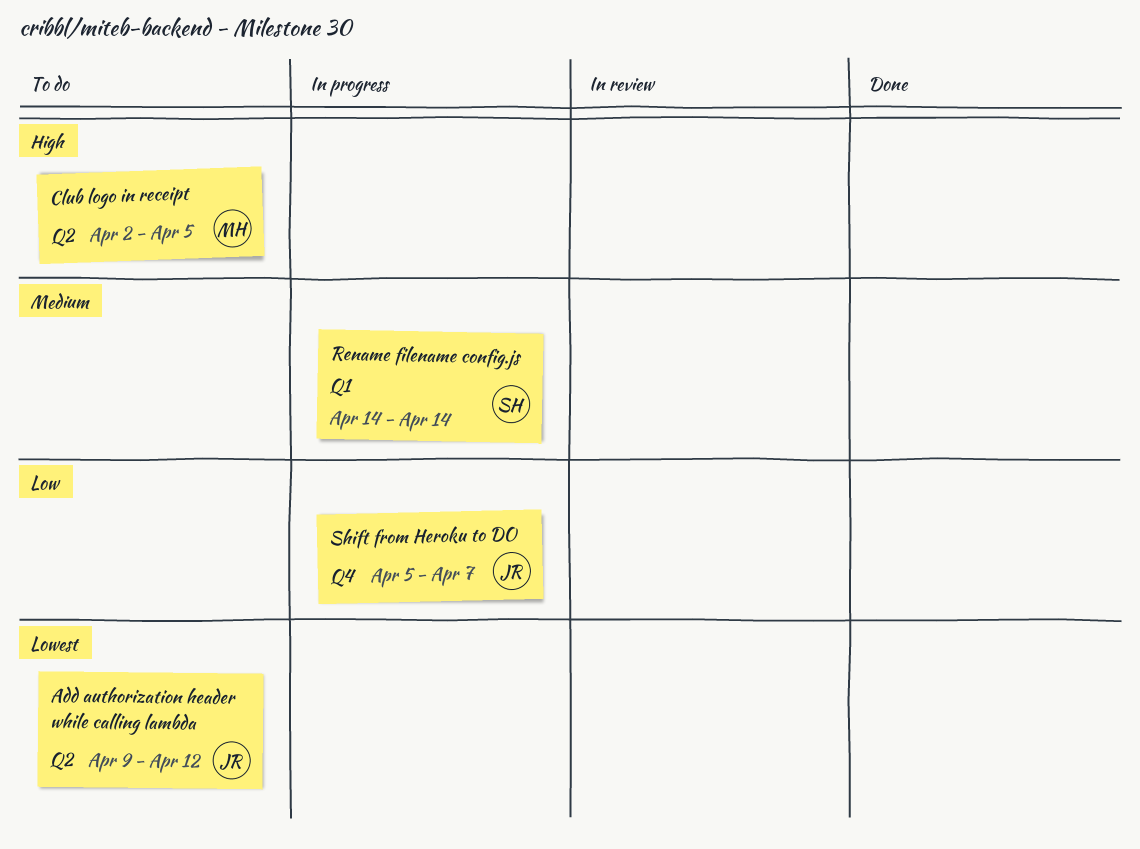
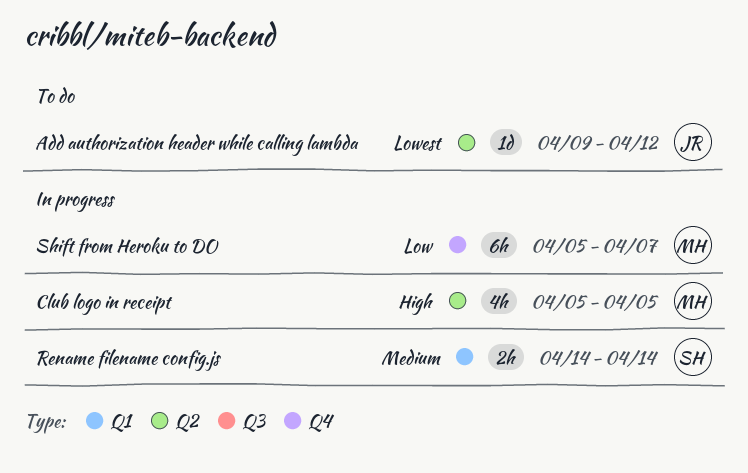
Club logo in receipt, status: To do -> In progress
Club logo in receipt, start: Apr 2 -> Apr 5
Shift from Heroku to DO, owner: JR -> MH

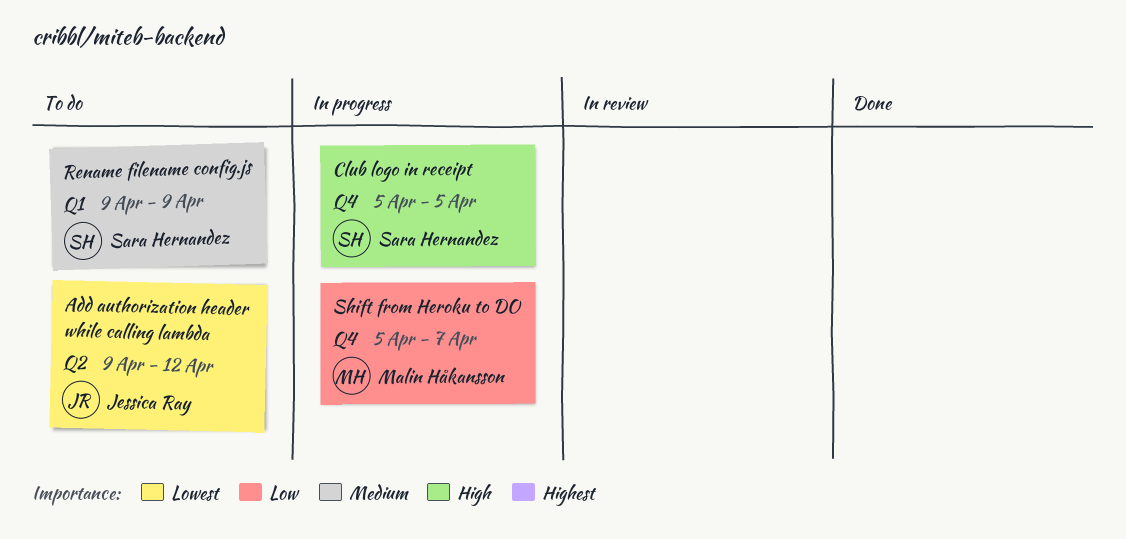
Club logo in receipt, owner: Malin Håkansson -> Sara Hernandez
Club logo in receipt, label: Q2 -> Q4
Rename filename config.js, status: In progress -> To do
Rename filename config.js, start: Apr 14 -> Apr 9
Rename filename config.js, due: Apr 14 -> Apr 9

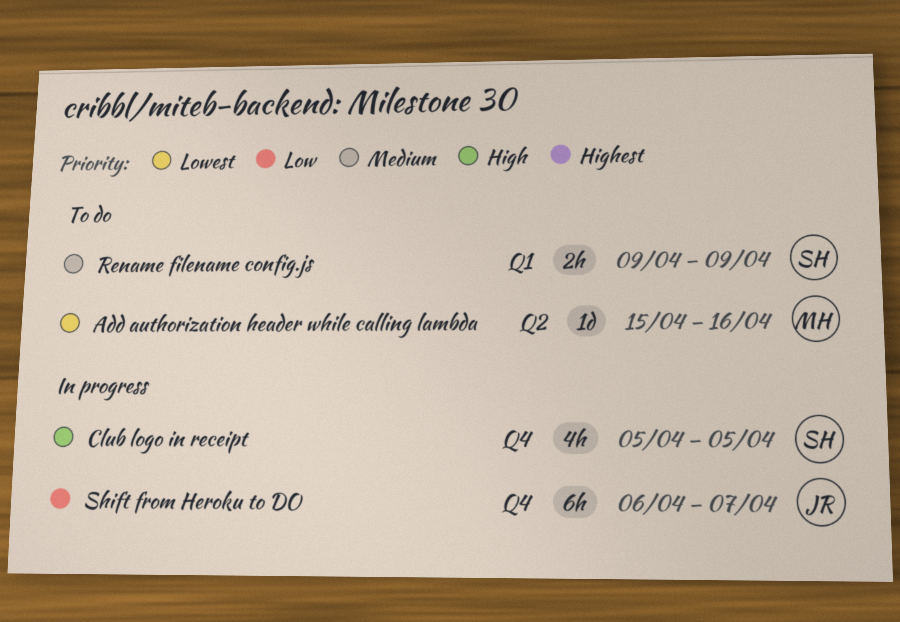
Add authorization header while calling lambda, owner: Jessica Ray -> Malin Håkansson
Add authorization header while calling lambda, start: Apr 9 -> Apr 15
Add authorization header while calling lambda, due: Apr 12 -> Apr 16
Shift from Heroku to DO, owner: Malin Håkansson -> Jessica Ray
Shift from Heroku to DO, start: Apr 5 -> Apr 6

